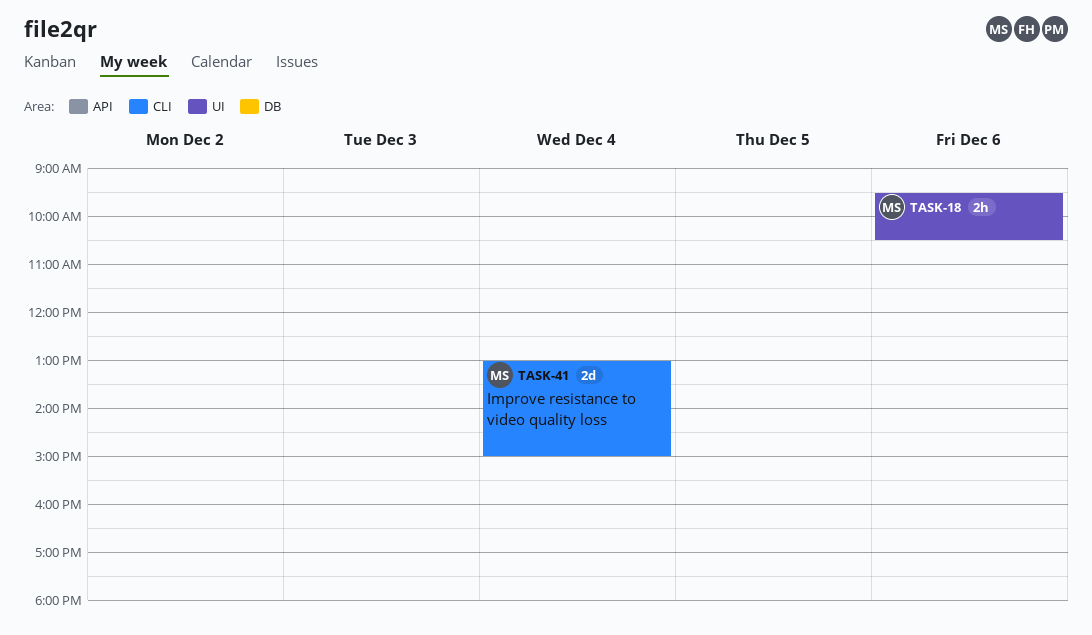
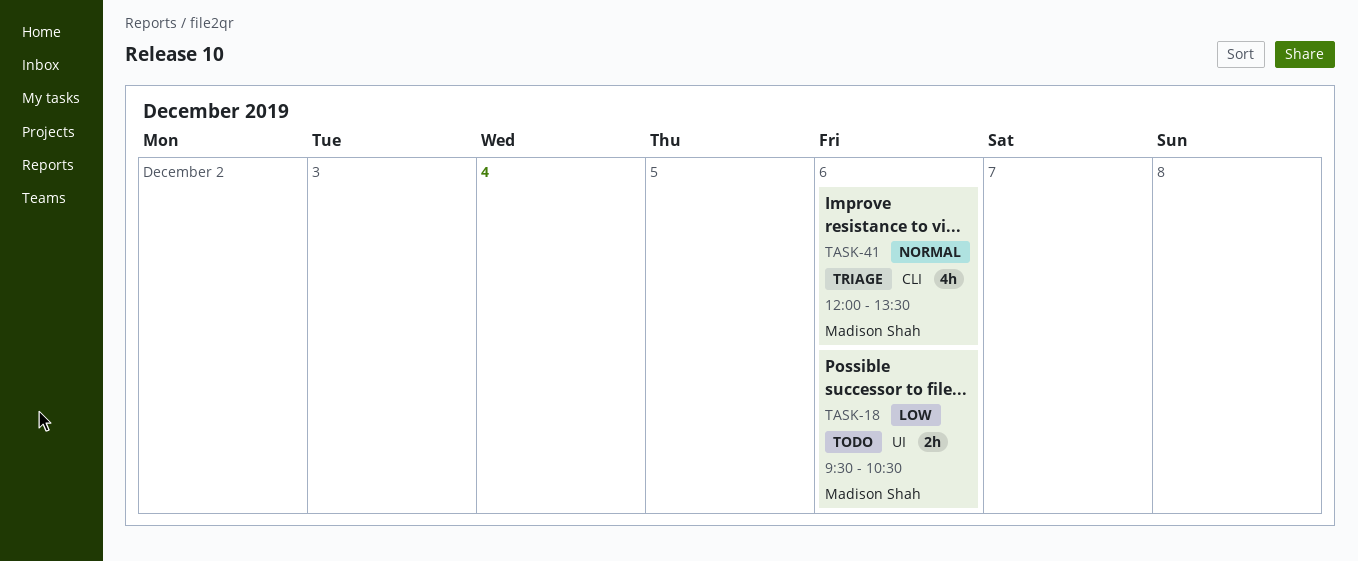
TASK-41, estimate: 2d -> 4h
TASK-41, day: Dec 4 -> Dec 6
TASK-41, begins: 13:00 -> 12:00
TASK-41, ends: 15:00 -> 13:30

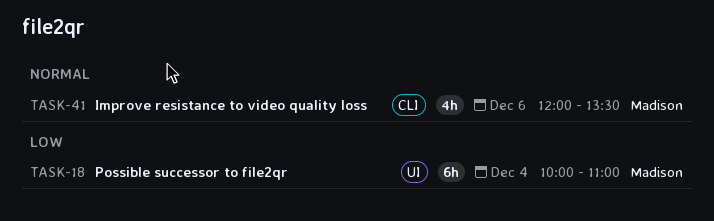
TASK-18, estimate: 2h -> 6h
TASK-18, day: Dec 6 -> Dec 4
TASK-18, begins: 09:30 -> 10:00
TASK-18, ends: 10:30 -> 11:00

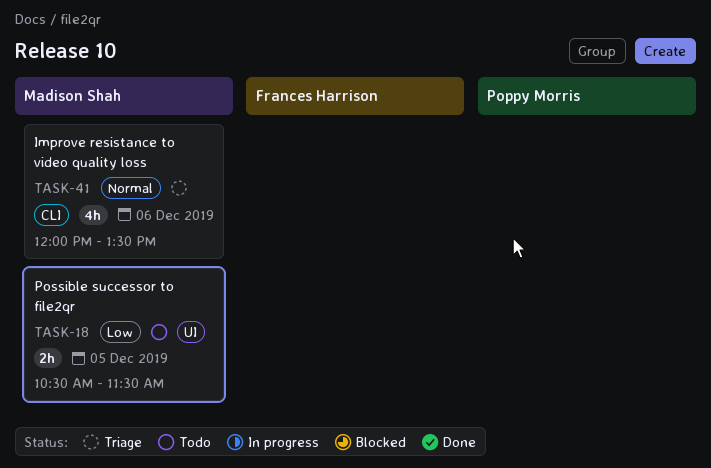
TASK-18, estimate: 6h -> 2h
TASK-18, day: Dec 4 -> Dec 5
TASK-18, begins: 10:00 -> 10:30
TASK-18, ends: 11:00 -> 11:30

